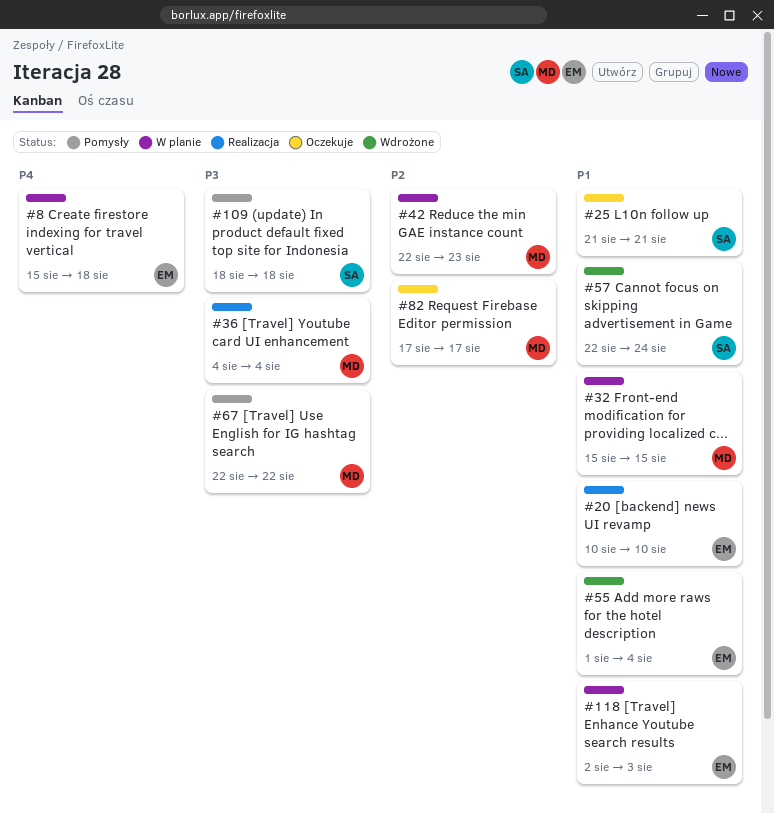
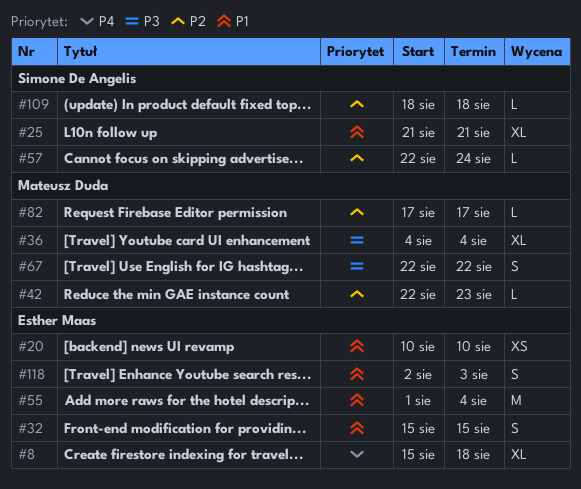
#32, owner: Mateusz Duda -> Esther Maas
#57, priority: P1 -> P2
#109, priority: P3 -> P2

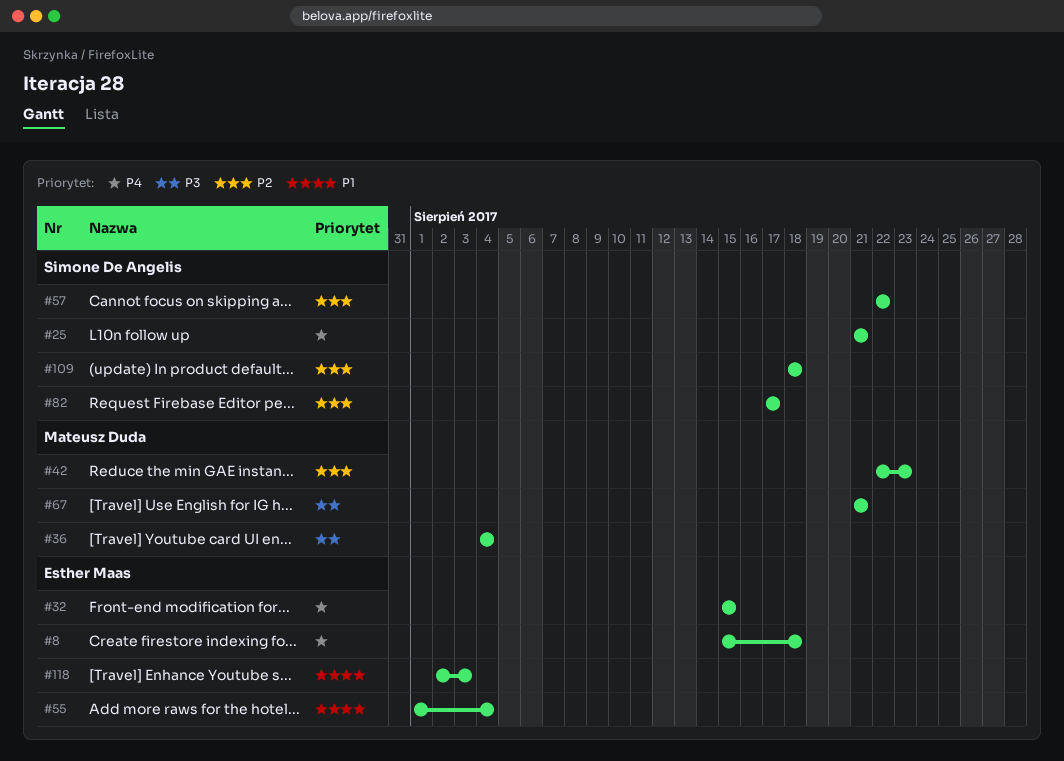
#20: present -> none
#25, priority: P1 -> P4
#32, priority: P1 -> P4
#57, due: Aug 24 -> Aug 22
#67, start: Aug 22 -> Aug 21
#67, due: Aug 22 -> Aug 21
#82, owner: Mateusz Duda -> Simone De Angelis

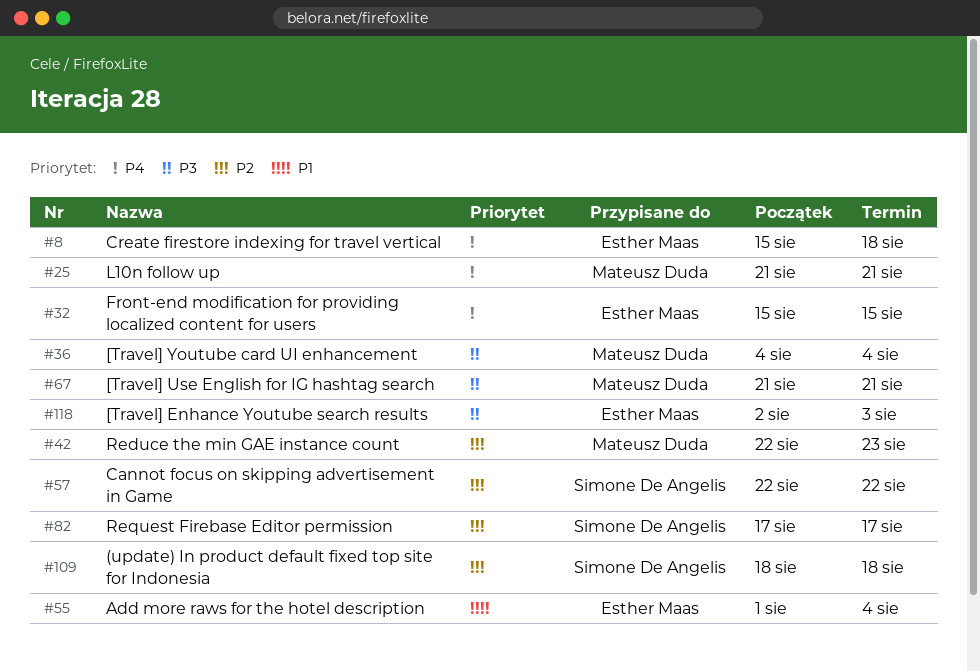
#25, owner: Simone De Angelis -> Mateusz Duda
#118, priority: P1 -> P3

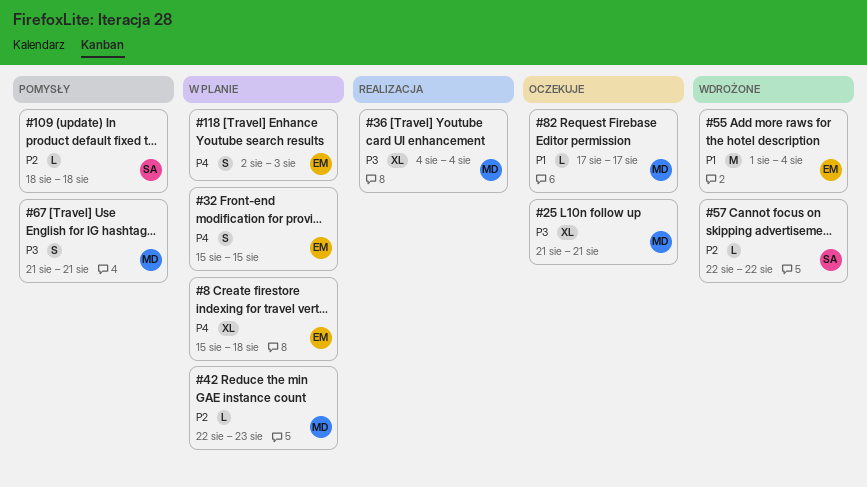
#25, priority: P4 -> P3
#82, owner: Simone De Angelis -> Mateusz Duda
#82, priority: P2 -> P1
#118, priority: P3 -> P4

